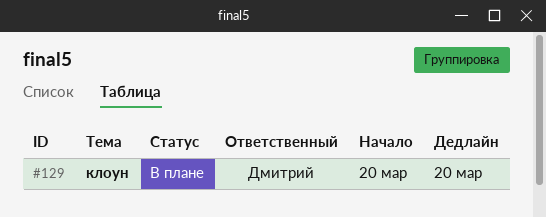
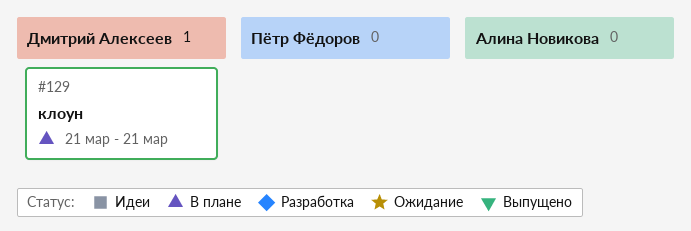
#129, start: Mar 20 -> Mar 21
#129, due: Mar 20 -> Mar 21

